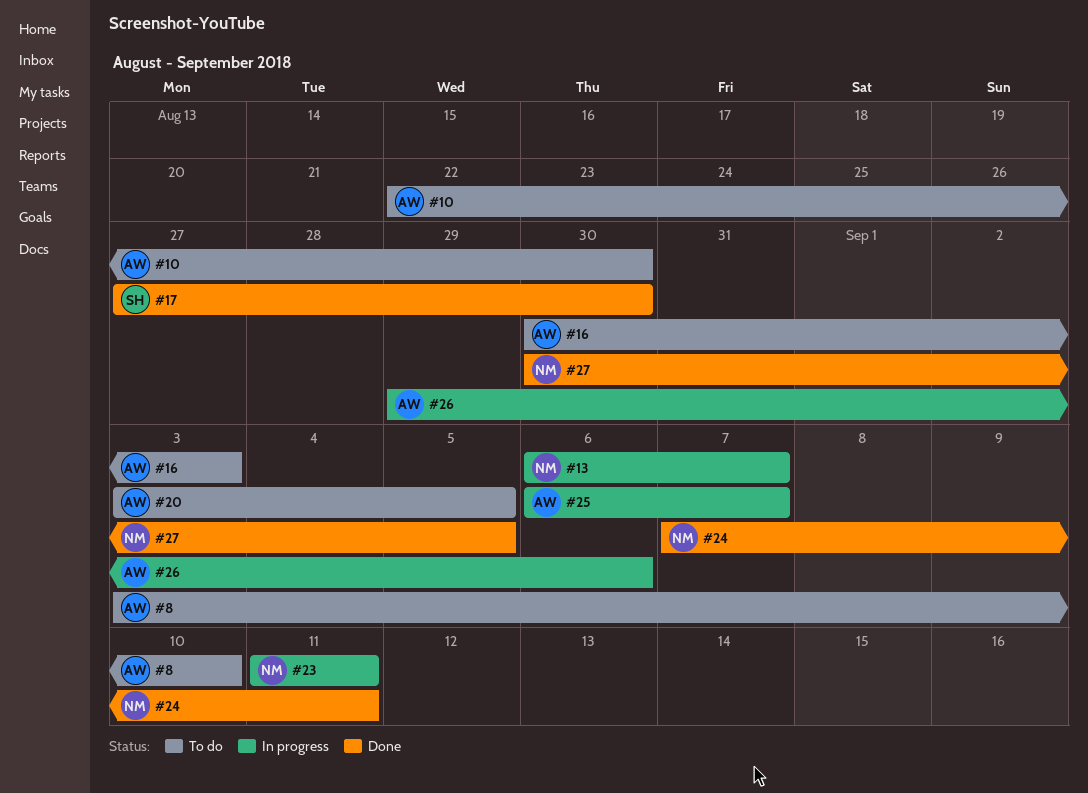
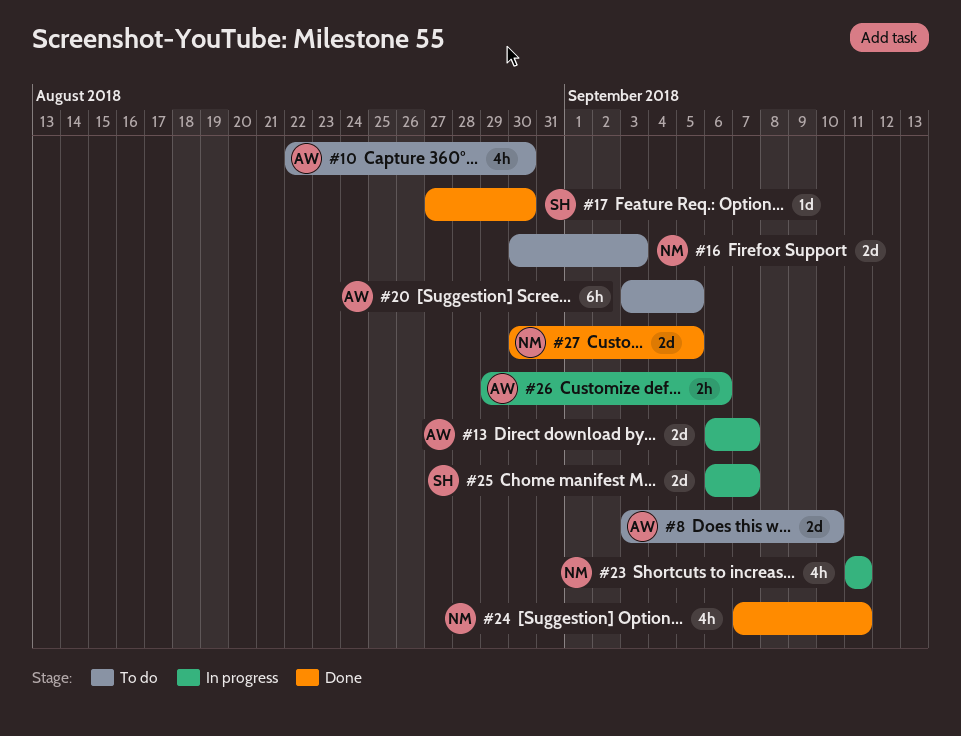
#13, owner: NM -> AW
#16, owner: AW -> NM
#25, owner: AW -> SH

